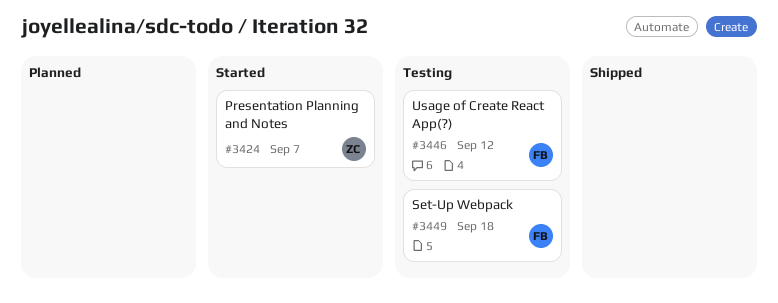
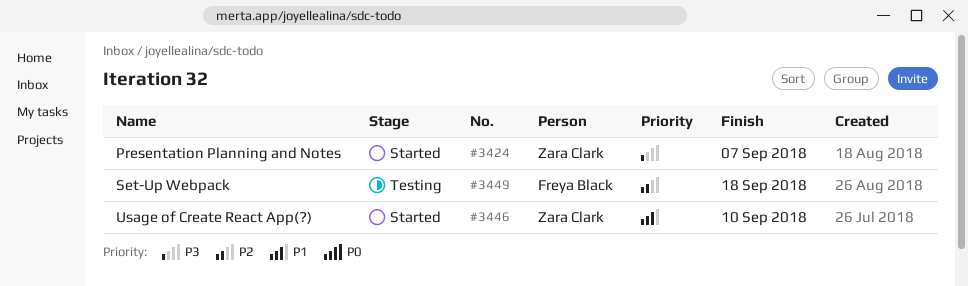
#3446, status: Testing -> Started
#3446, owner: Freya Black -> Zara Clark
#3446, due: Sep 12 -> Sep 10

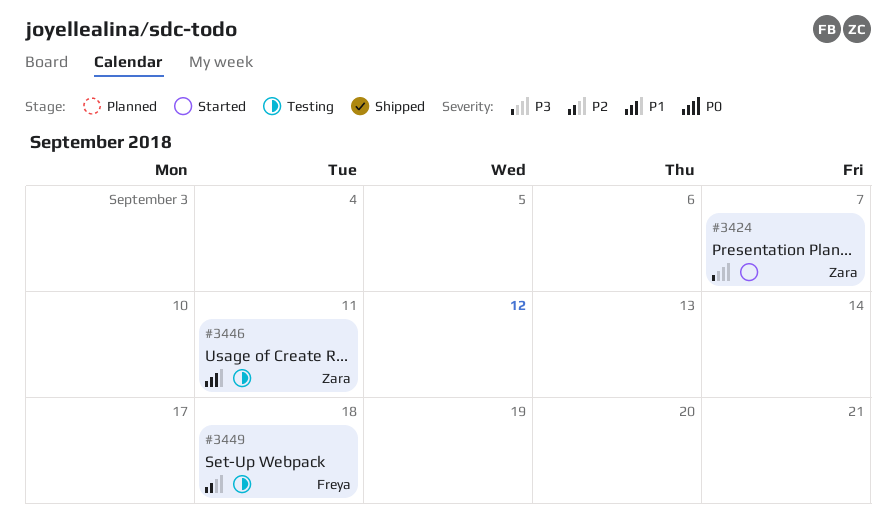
#3446, status: Started -> Testing
#3446, due: Sep 10 -> Sep 11

